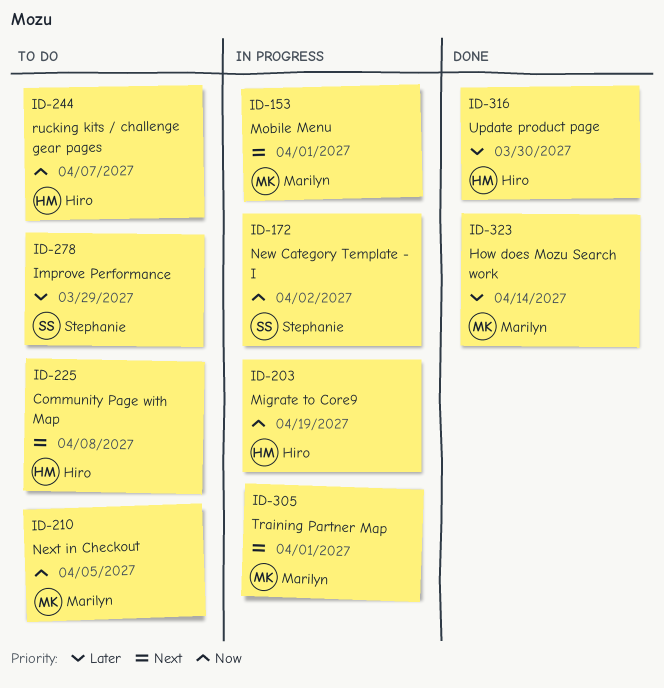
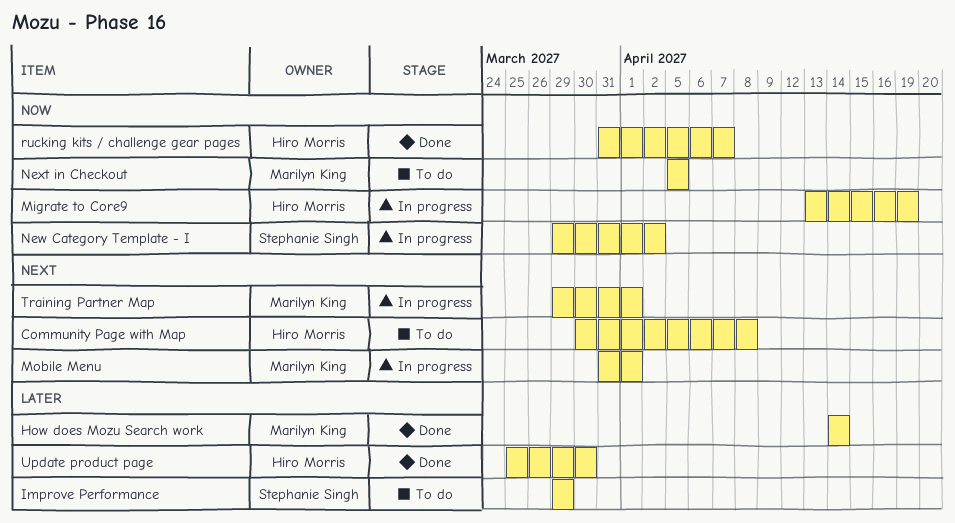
rucking kits / challenge gear pages, status: To do -> Done

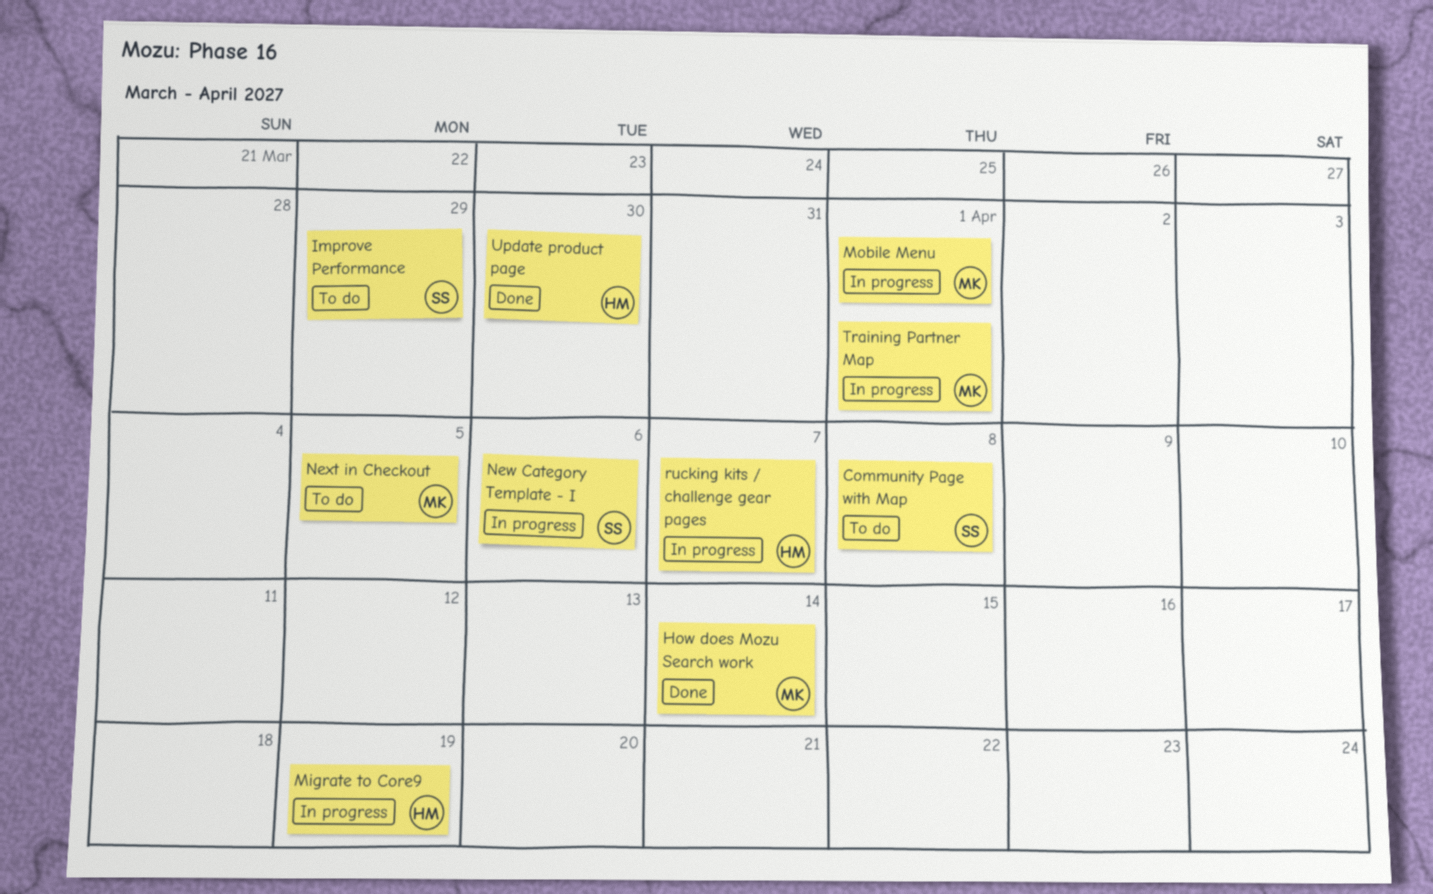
Community Page with Map, owner: Hiro Morris -> Stephanie Singh
New Category Template - I, due: Apr 2 -> Apr 6
rucking kits / challenge gear pages, status: Done -> In progress

